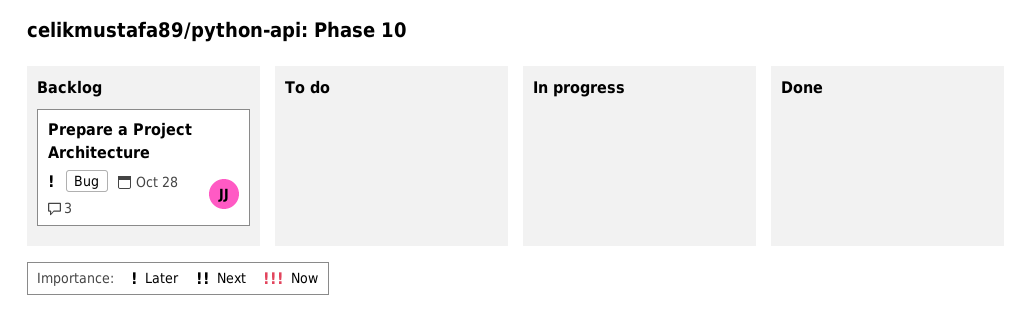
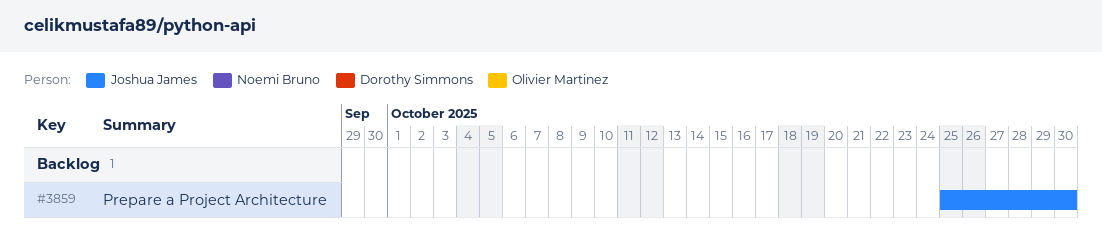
Prepare a Project Architecture, due: Oct 28 -> Oct 30

